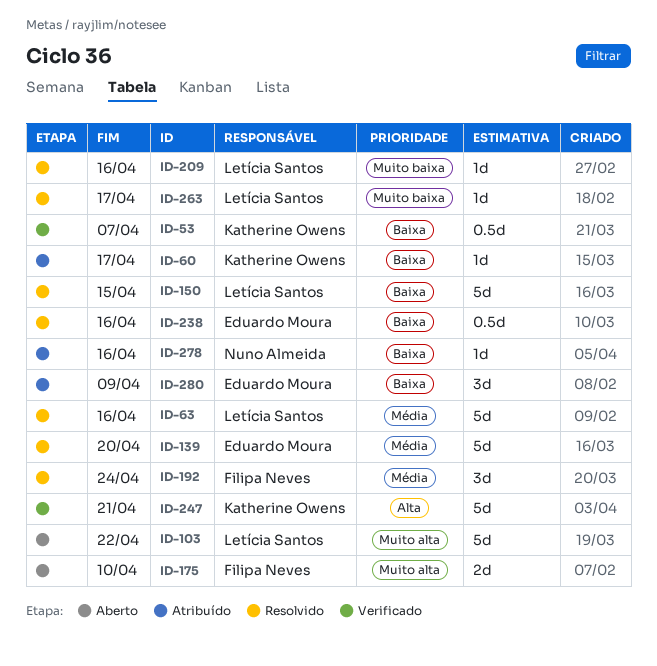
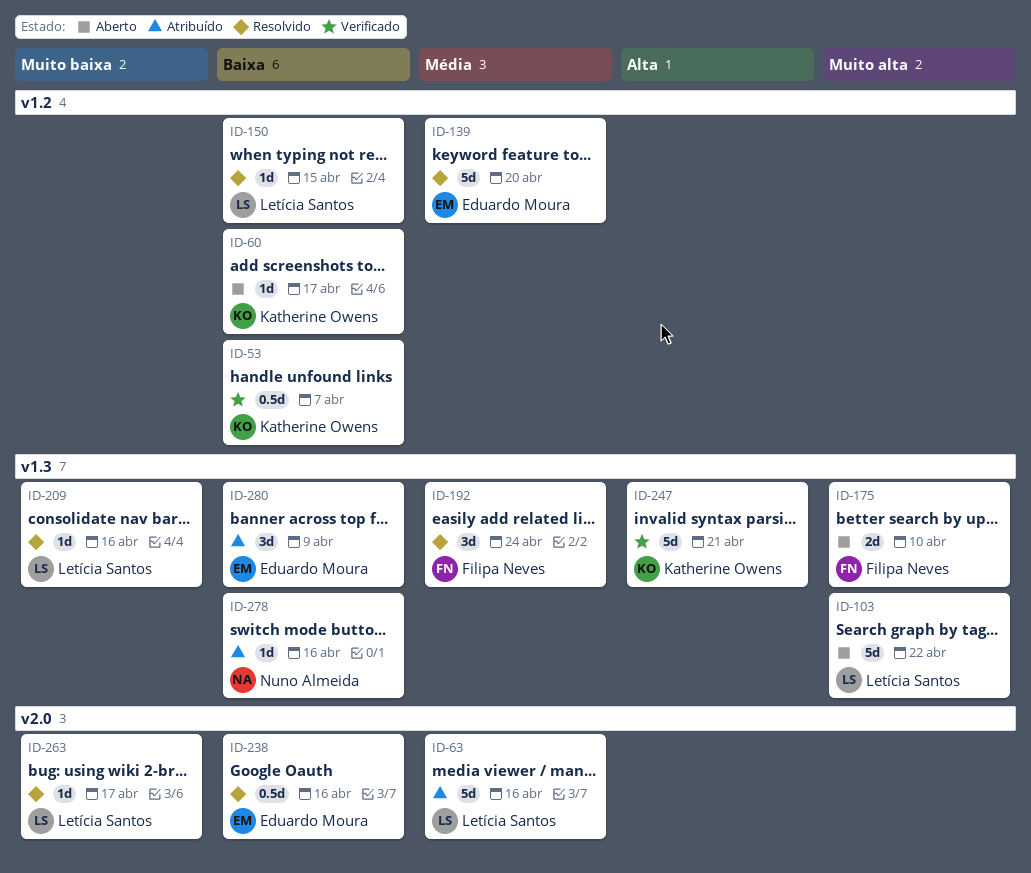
ID-60, status: Atribuído -> Aberto
ID-63, status: Resolvido -> Atribuído
ID-150, estimate: 5d -> 1d

